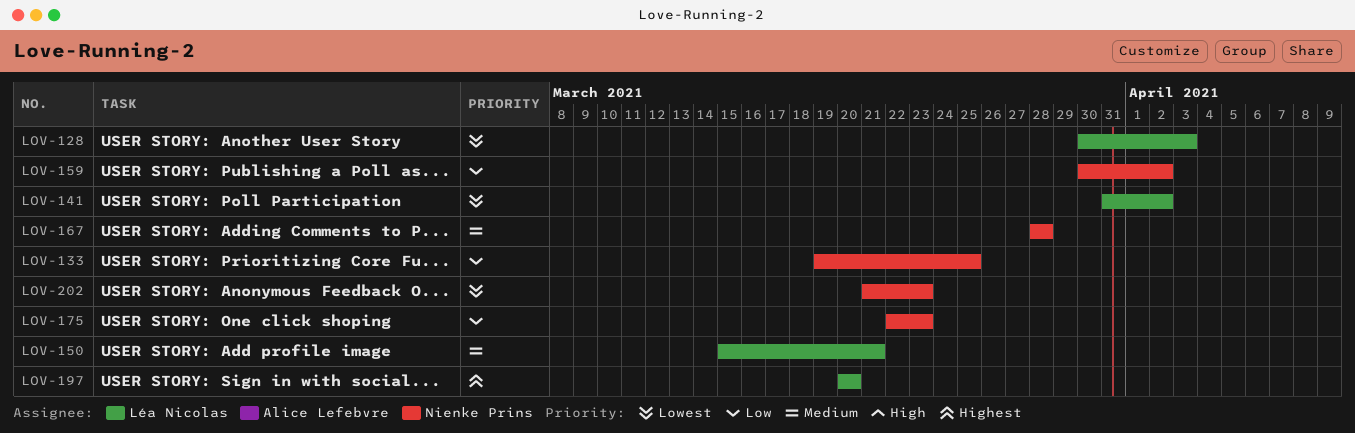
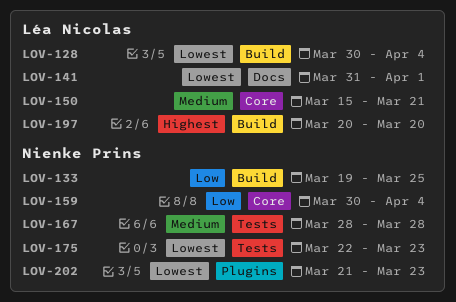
LOV-128, due: Apr 3 -> Apr 4
LOV-141, due: Apr 2 -> Apr 1
LOV-159, due: Apr 2 -> Apr 4
LOV-175, priority: Low -> Lowest

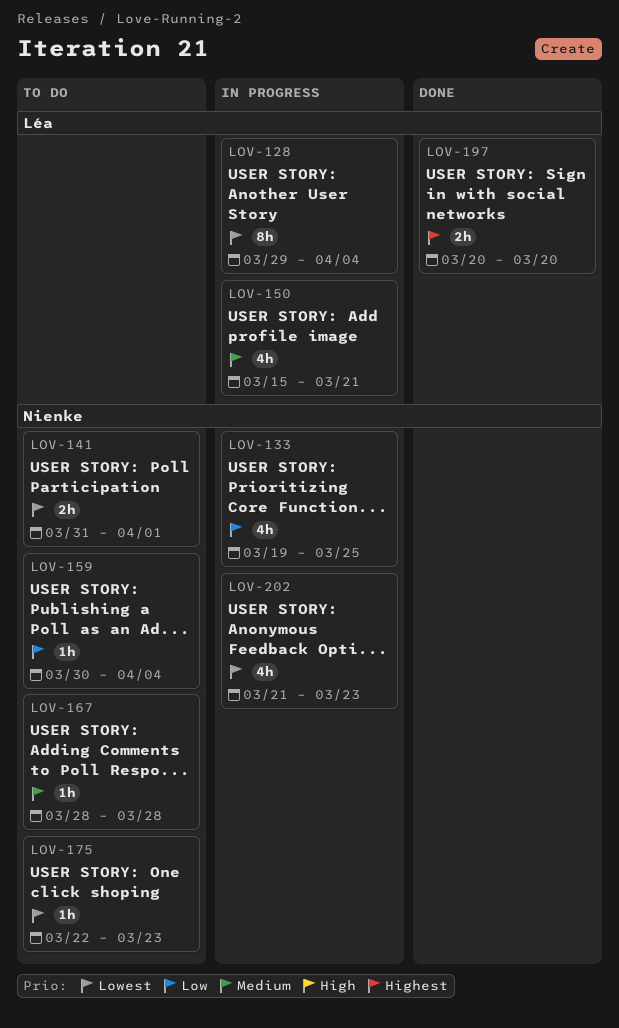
LOV-128, start: Mar 30 -> Mar 29
LOV-141, owner: Léa Nicolas -> Nienke Prins

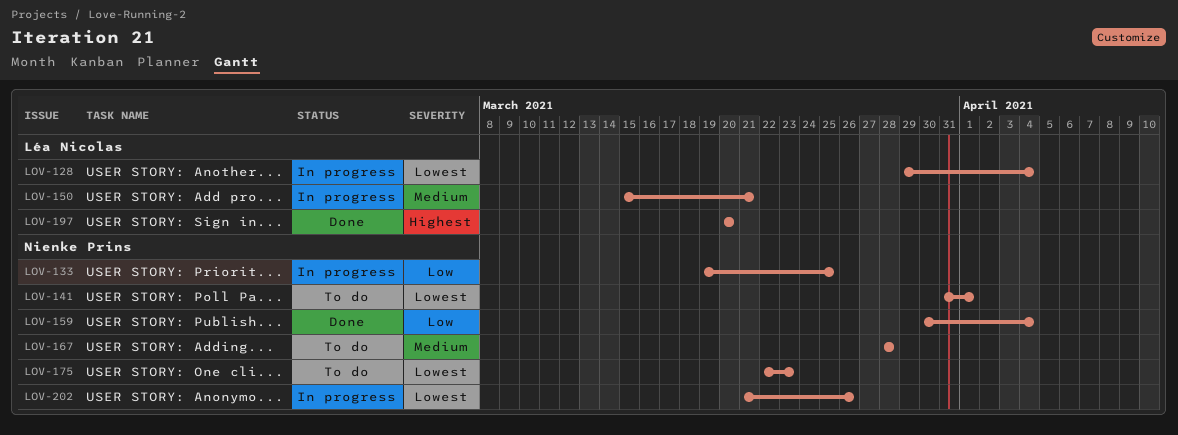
LOV-159, status: To do -> Done
LOV-202, due: Mar 23 -> Mar 26

